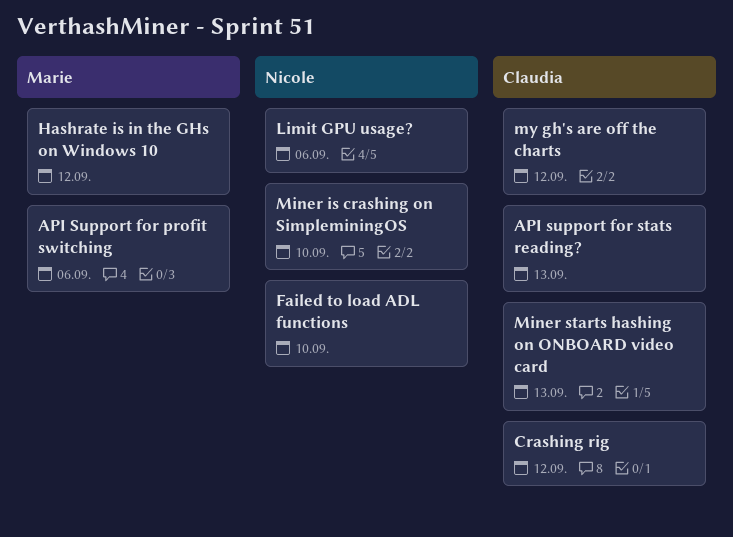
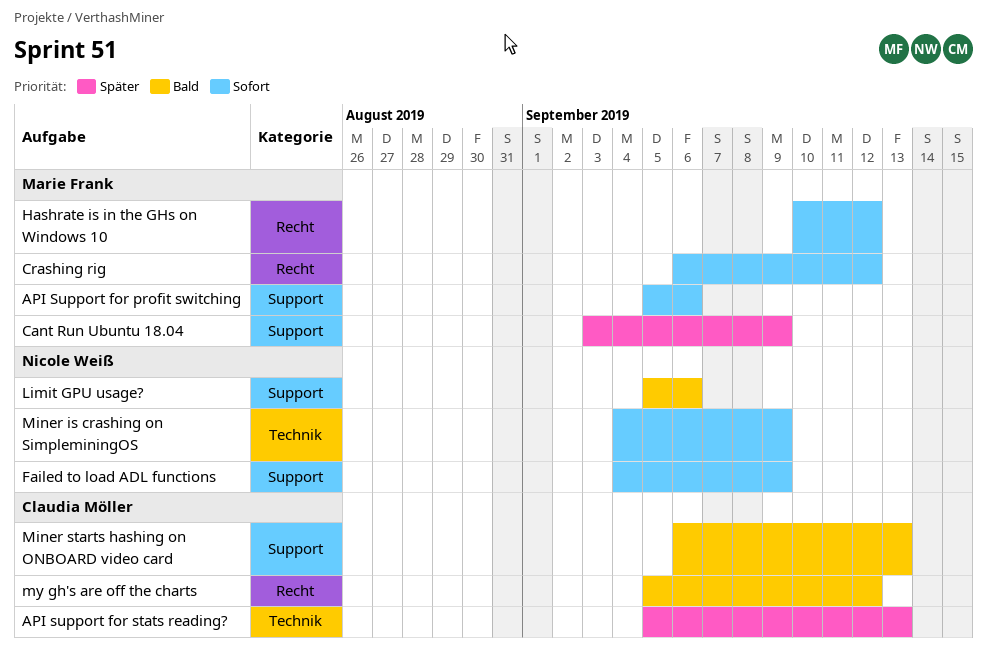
Cant Run Ubuntu 18.04: none -> present
Crashing rig, owner: Claudia Möller -> Marie Frank
Failed to load ADL functions, due: Sep 10 -> Sep 9
Miner is crashing on SimpleminingOS, due: Sep 10 -> Sep 9

